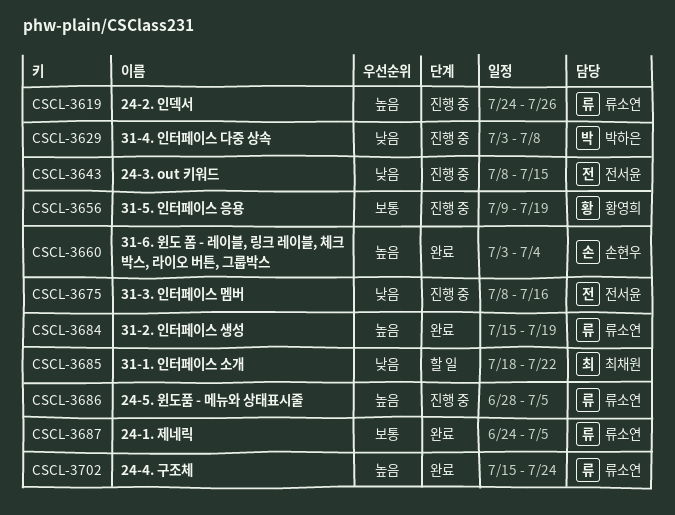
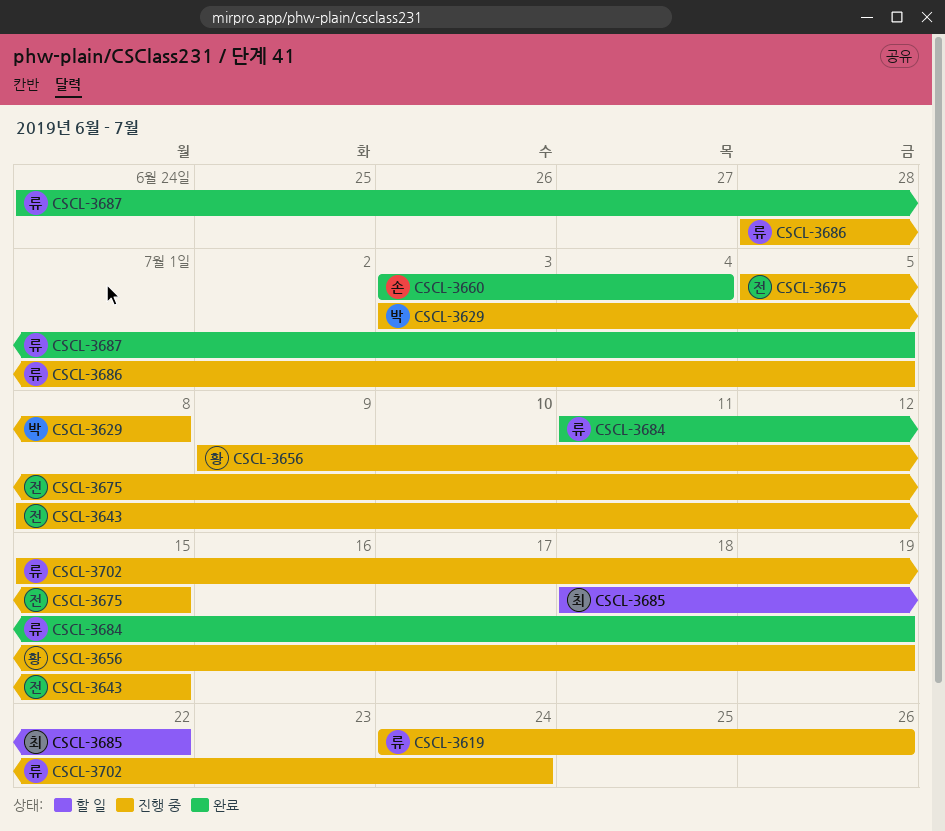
CSCL-3675, start: Jul 8 -> Jul 5
CSCL-3675, due: Jul 16 -> Jul 15
CSCL-3684, start: Jul 15 -> Jul 11
CSCL-3702, status: 완료 -> 진행 중

